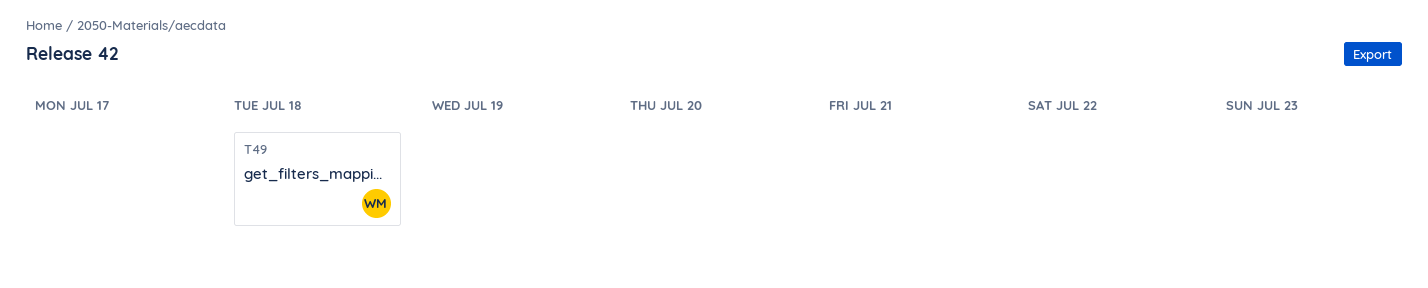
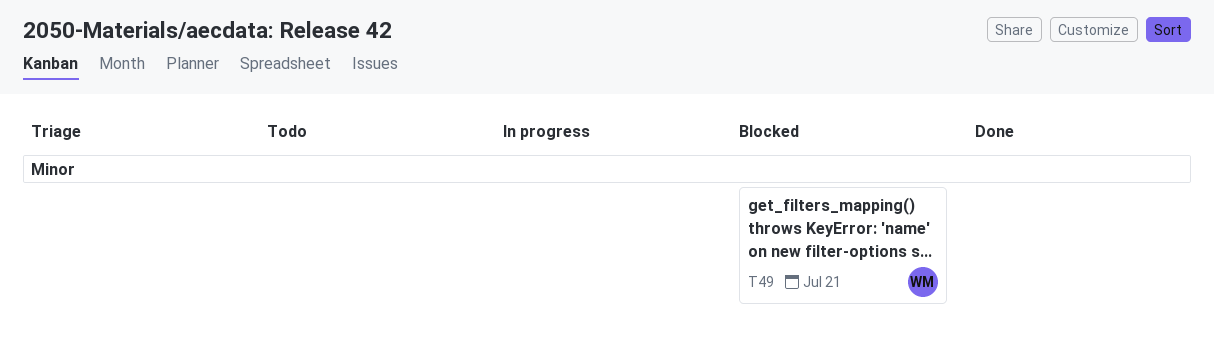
T49, due: Jul 18 -> Jul 21

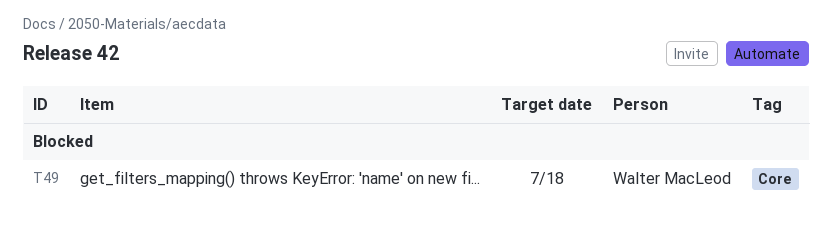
T49, due: Jul 21 -> Jul 18

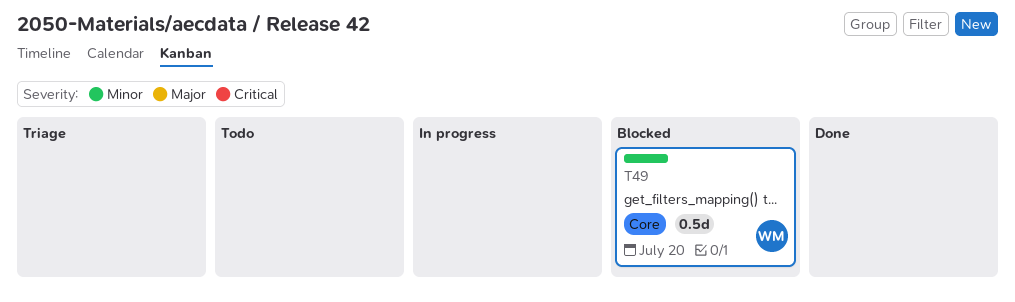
T49, due: Jul 18 -> Jul 20

